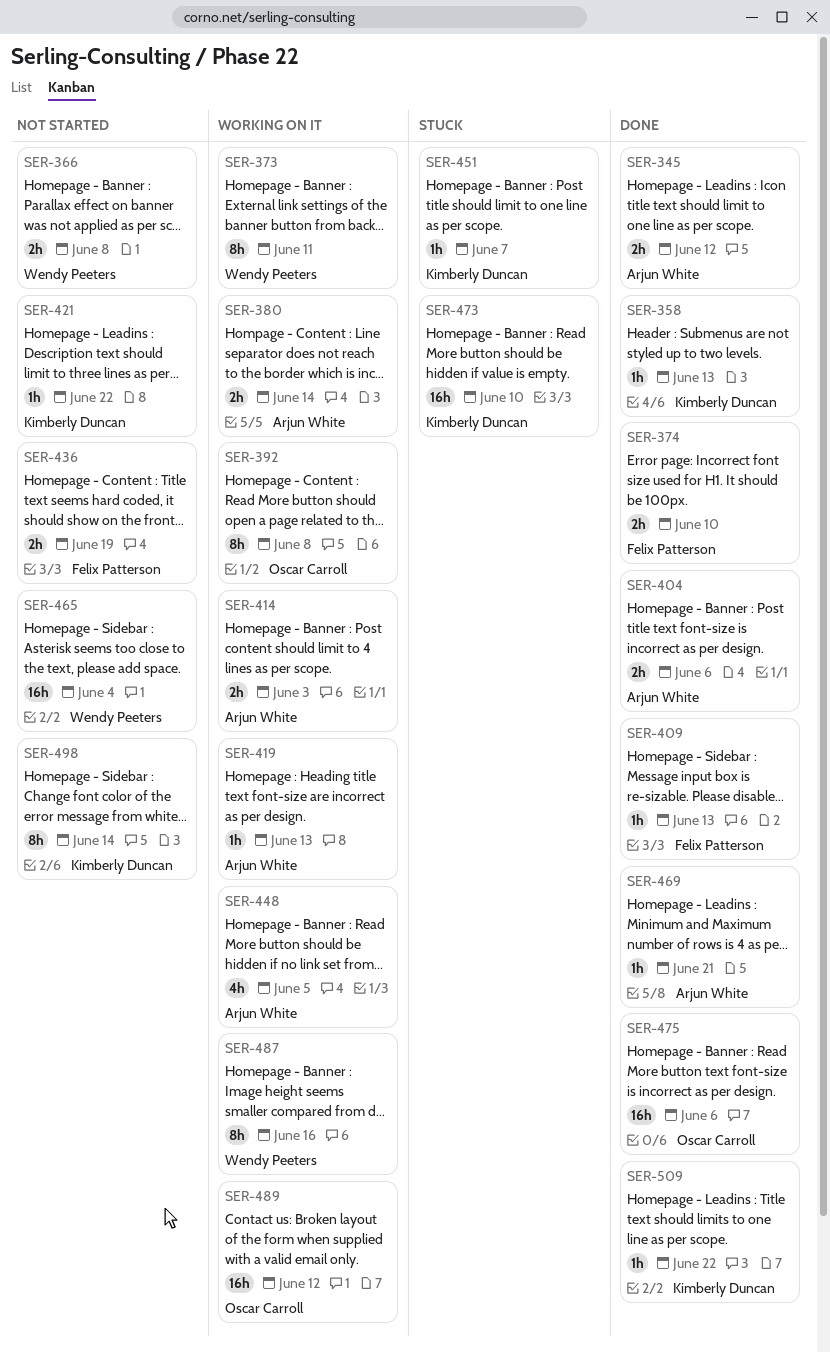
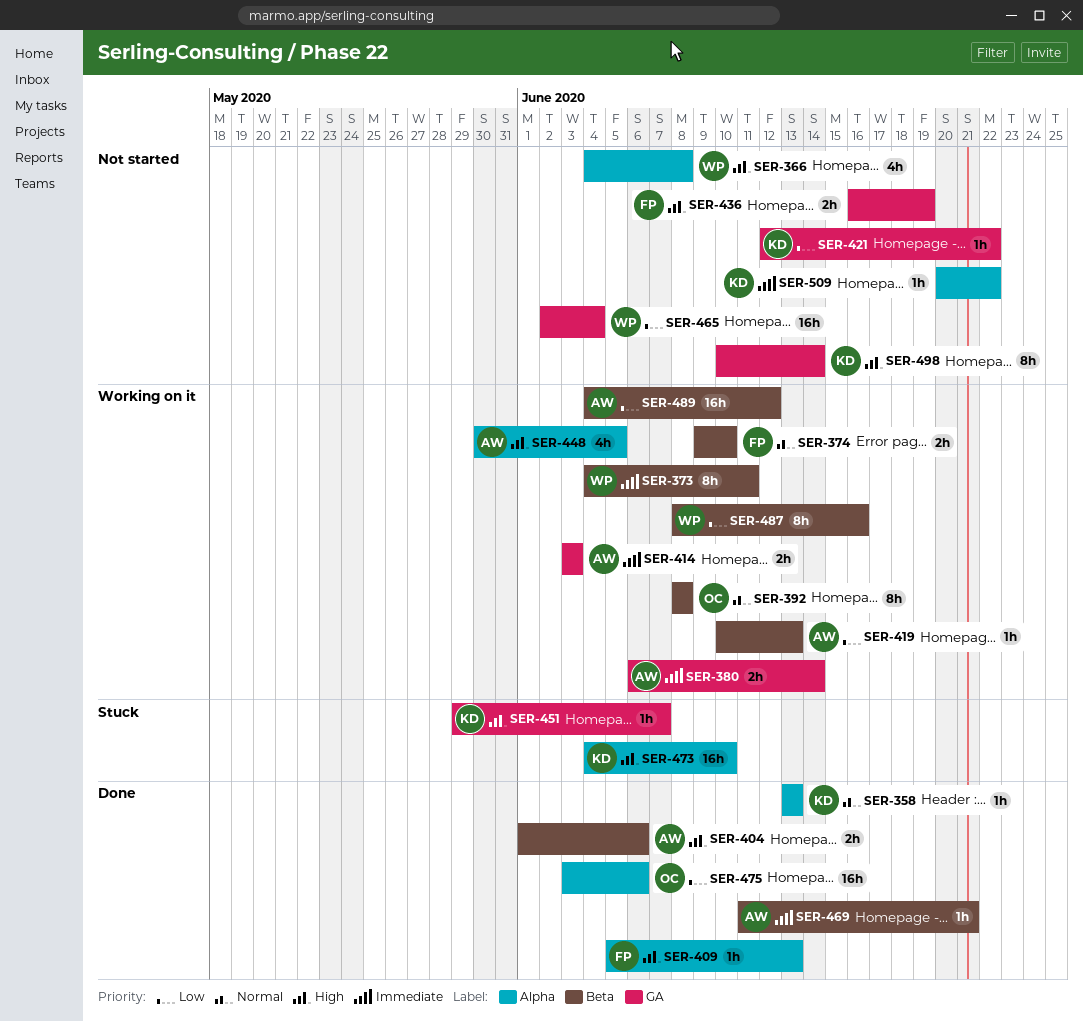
SER-345: present -> none
SER-366, estimate: 2h -> 4h
SER-374, status: Done -> Working on it
SER-489, owner: Oscar Carroll -> Arjun White
SER-509, status: Done -> Not started

